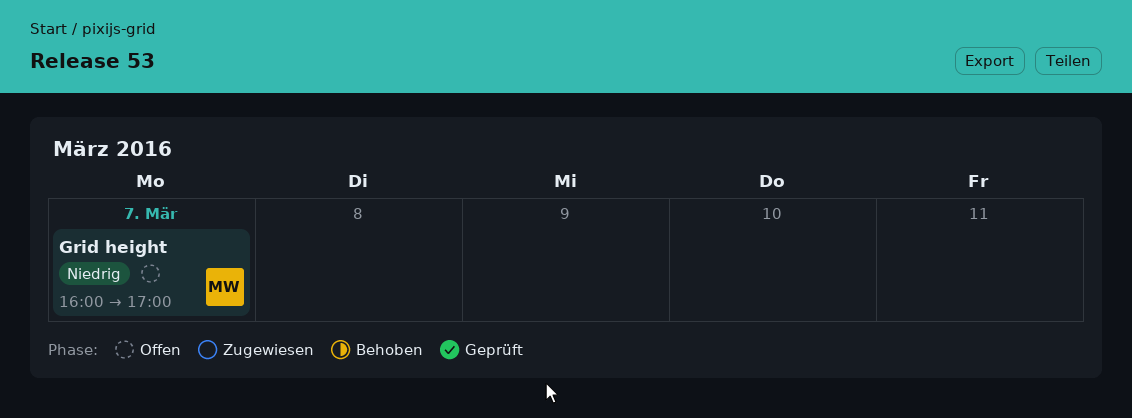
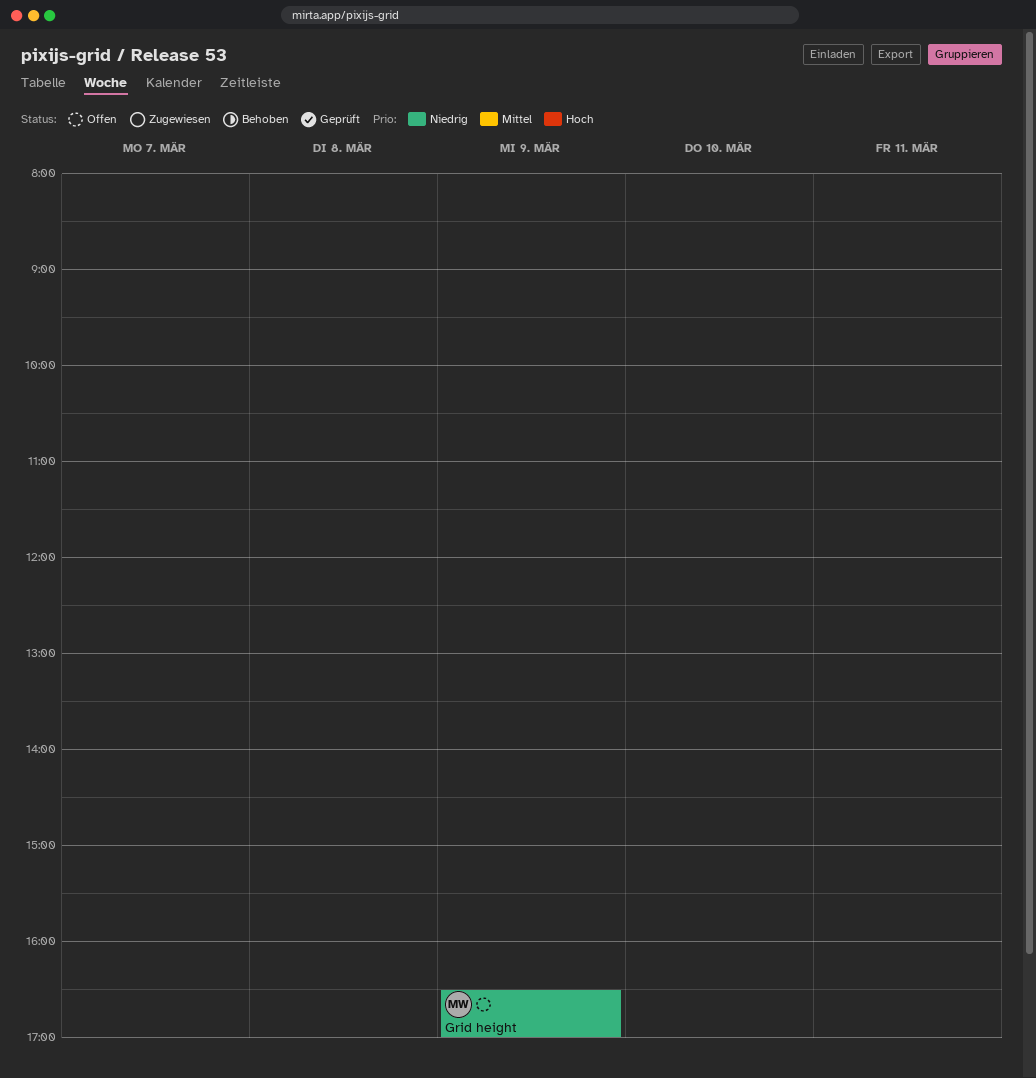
Grid height, day: Mar 7 -> Mar 9
Grid height, begins: 16:00 -> 16:30

